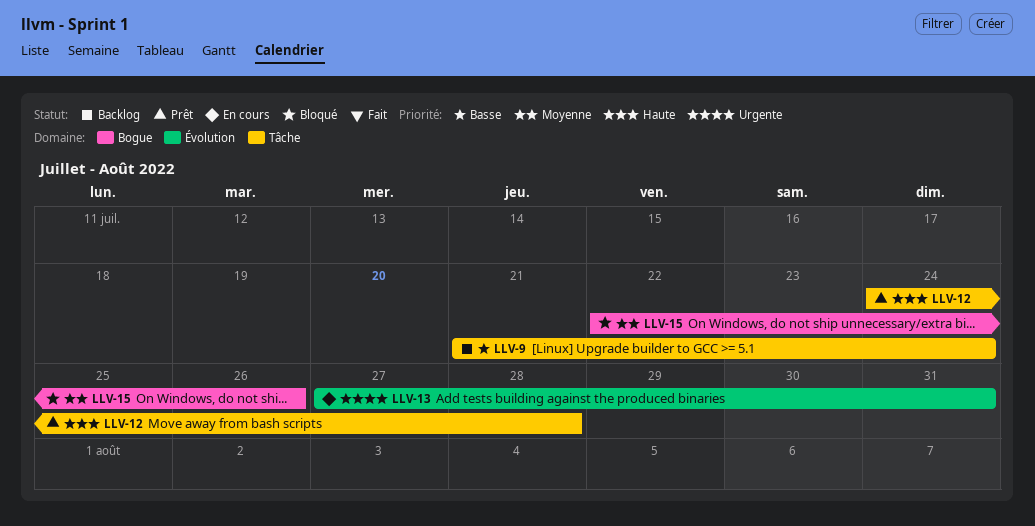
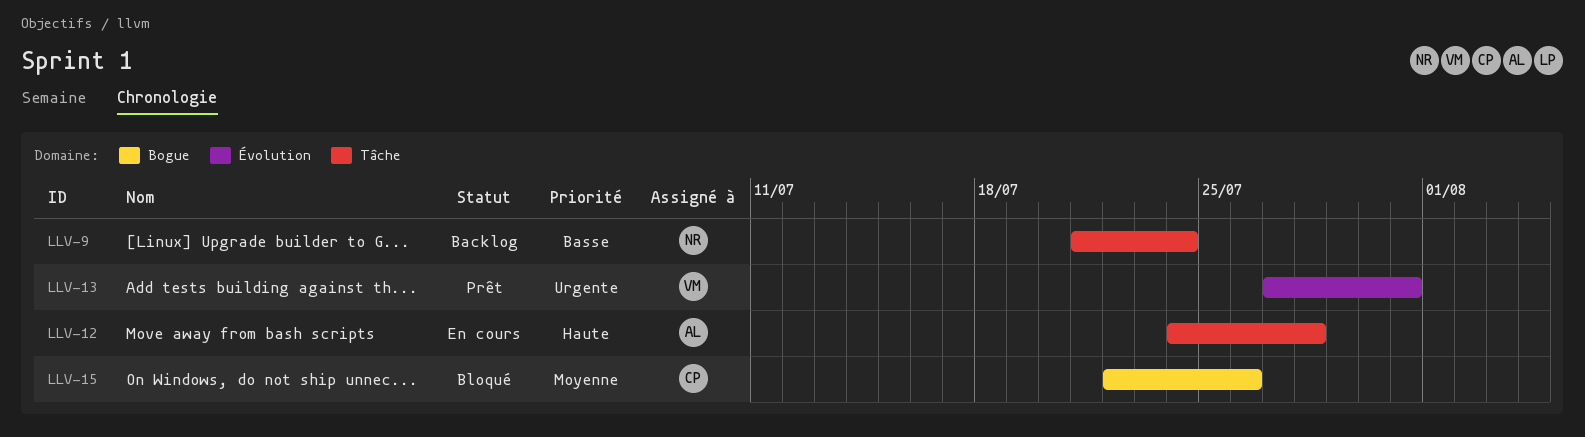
LLV-12, status: Prêt -> En cours
LLV-13, status: En cours -> Prêt

